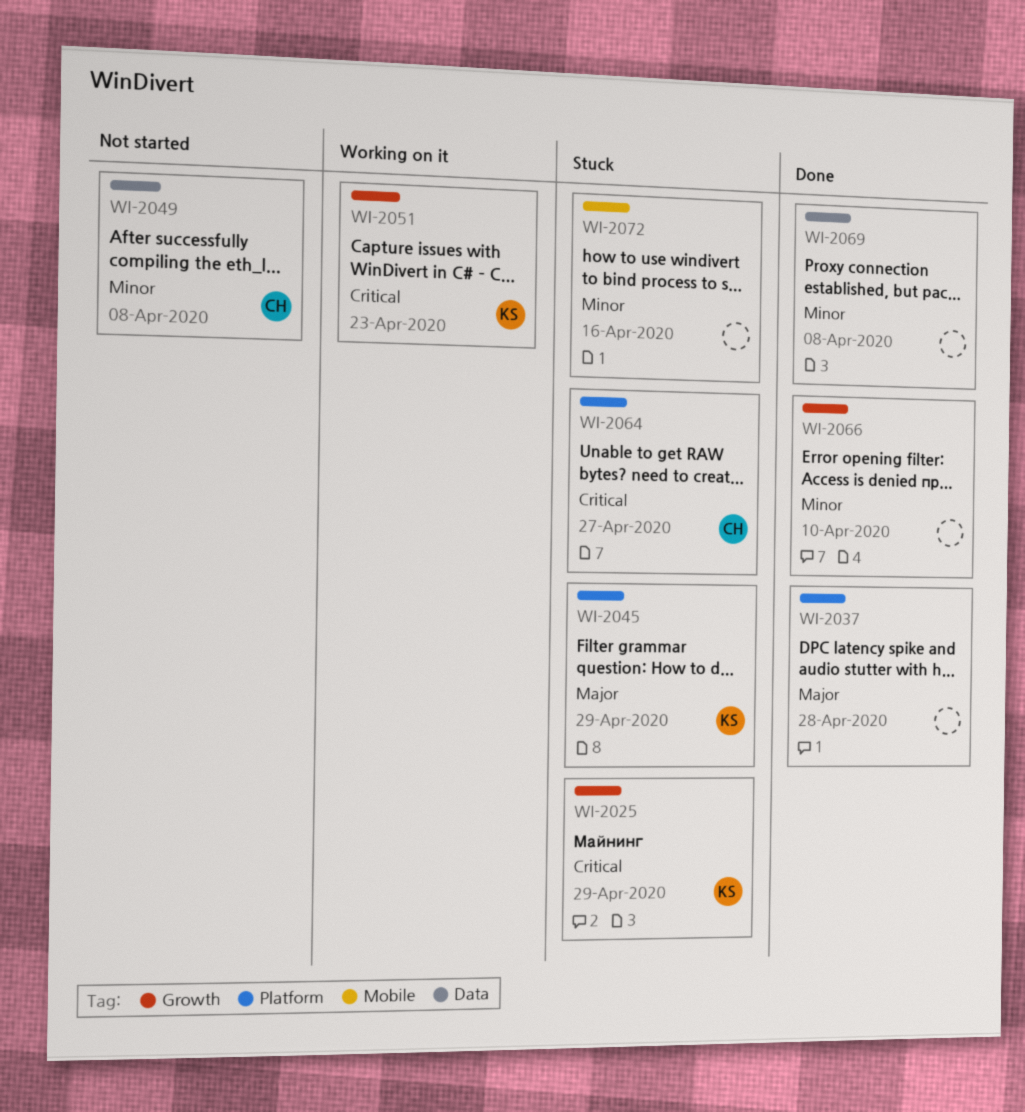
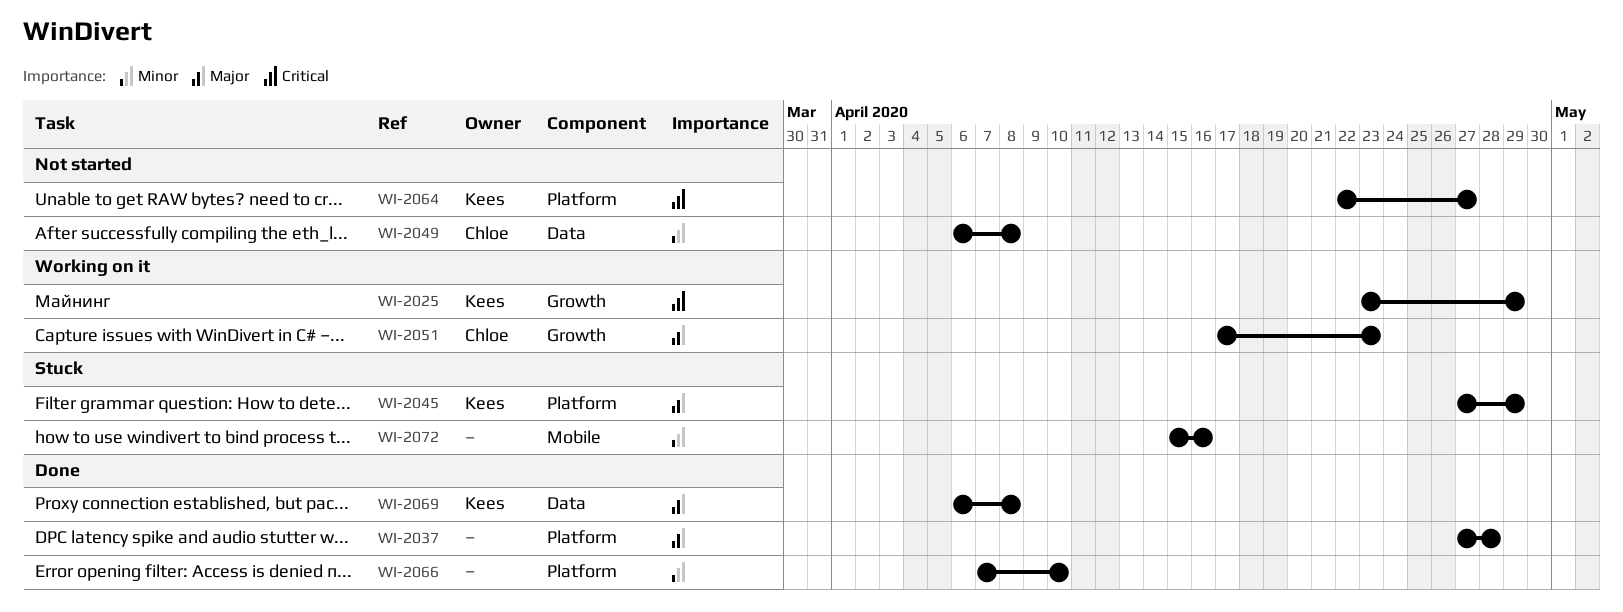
WI-2025, status: Stuck -> Working on it
WI-2051, owner: Kees -> Chloe
WI-2051, priority: Critical -> Major
WI-2064, status: Stuck -> Not started
WI-2064, owner: Chloe -> Kees
WI-2066, label: Growth -> Platform
WI-2069, owner: none -> Kees
WI-2069, priority: Minor -> Major

